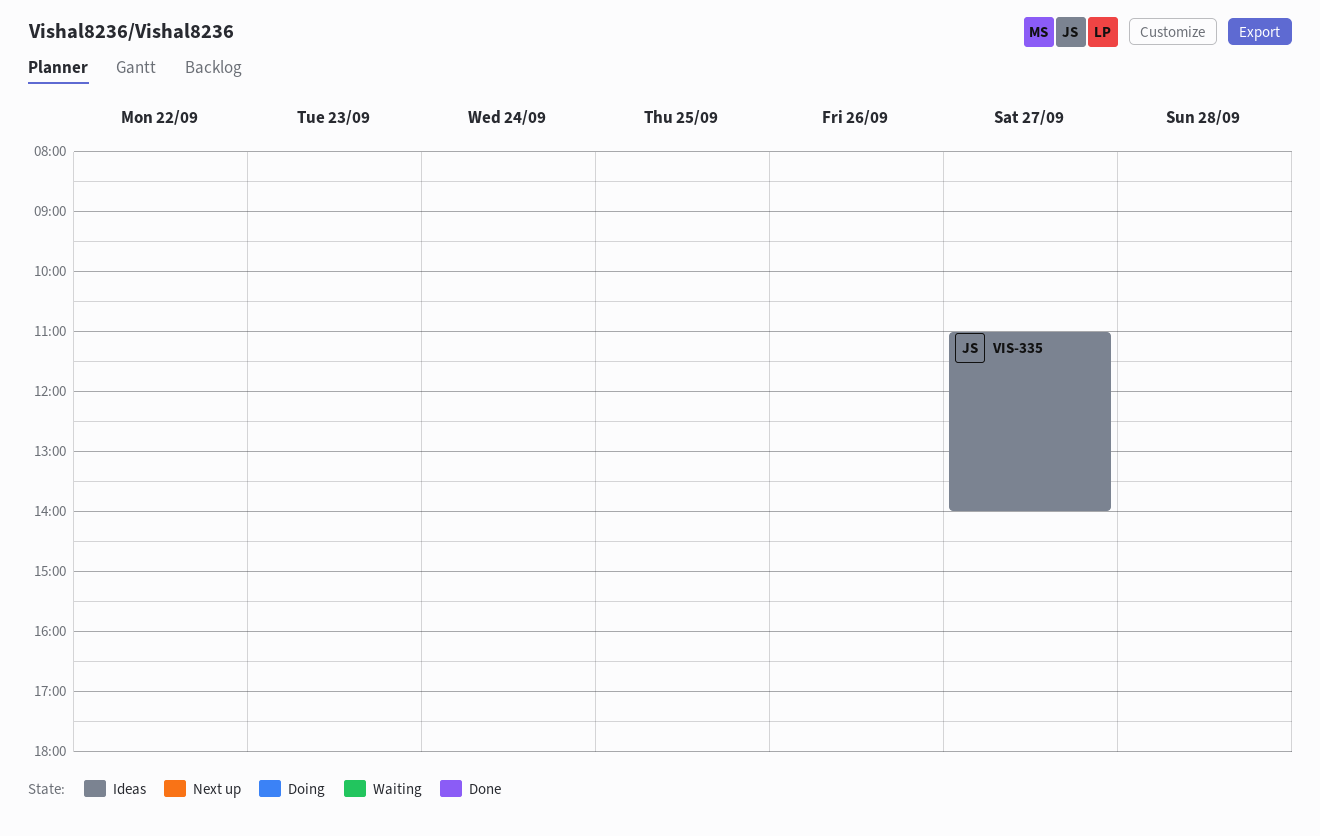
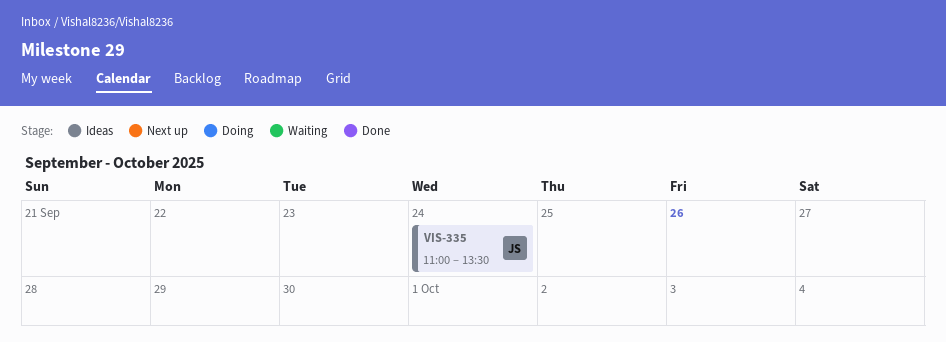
VIS-335, day: Sep 27 -> Sep 24
VIS-335, ends: 14:00 -> 13:30

